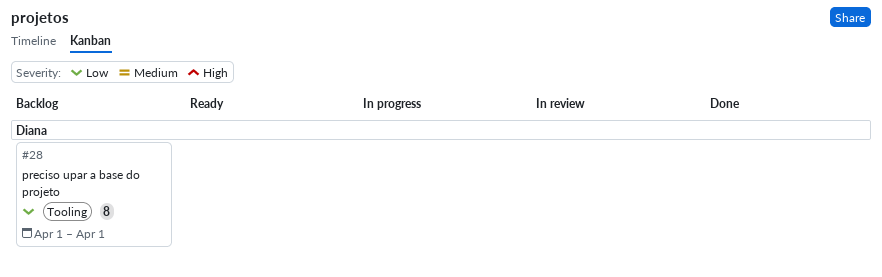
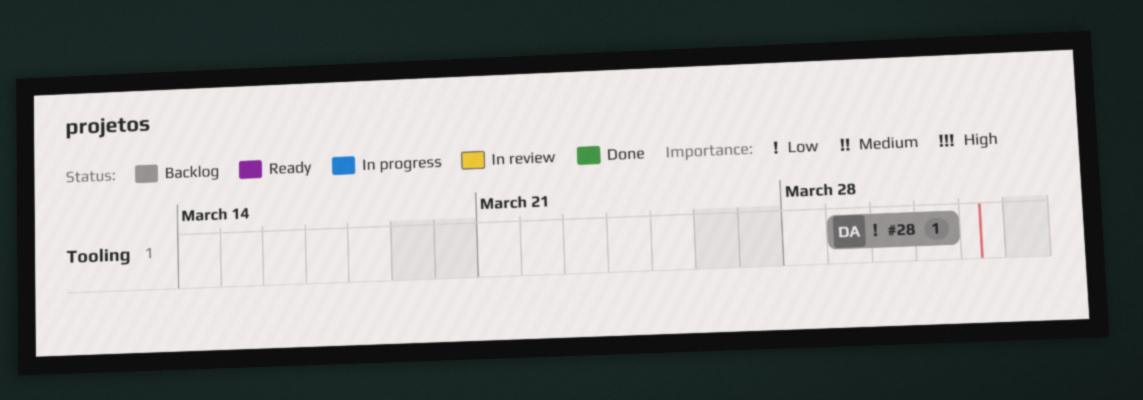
#28, estimate: 8 -> 1
#28, start: Apr 1 -> Mar 29
#28, due: Apr 1 -> Mar 31

